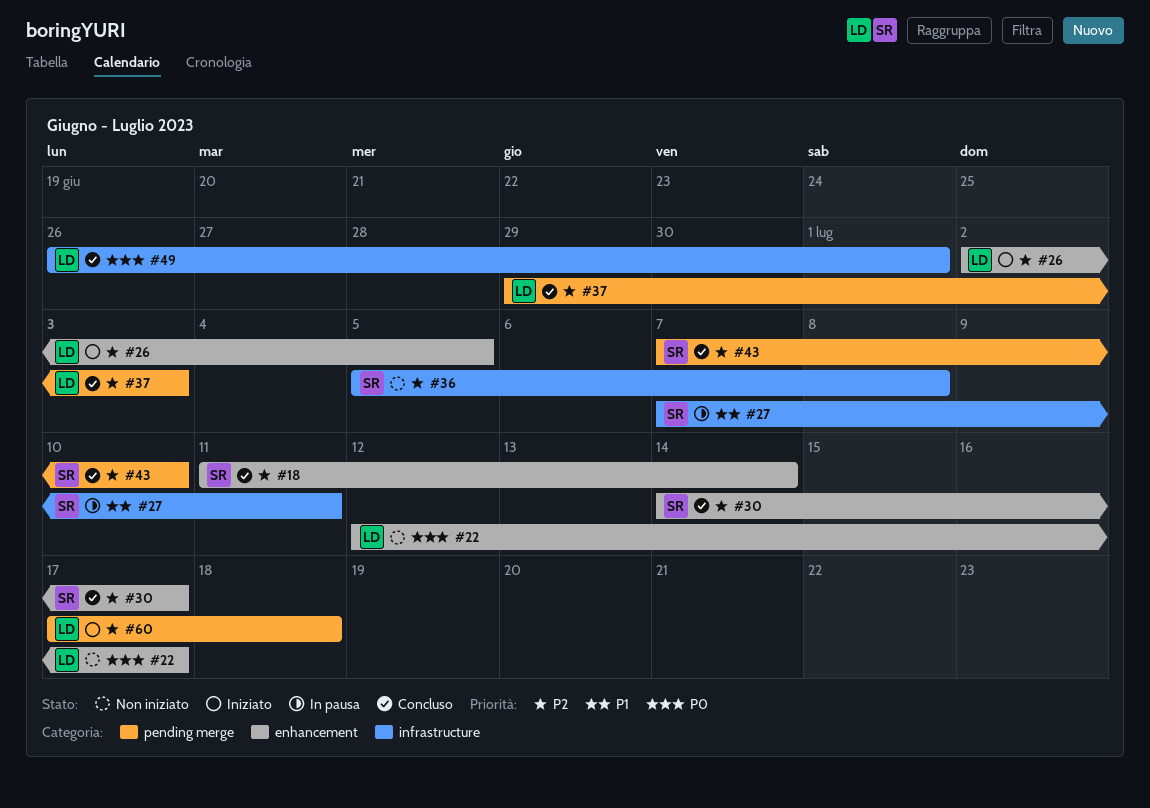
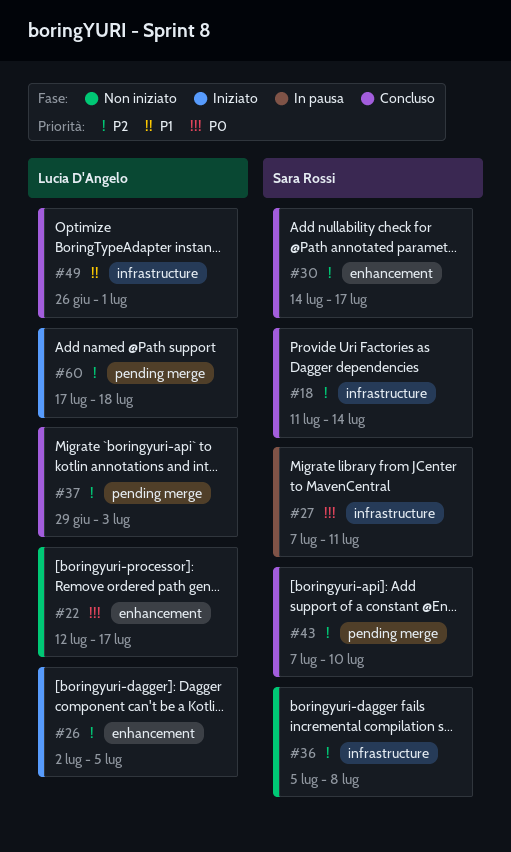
#18, label: enhancement -> infrastructure
#27, priority: P1 -> P0
#49, priority: P0 -> P1

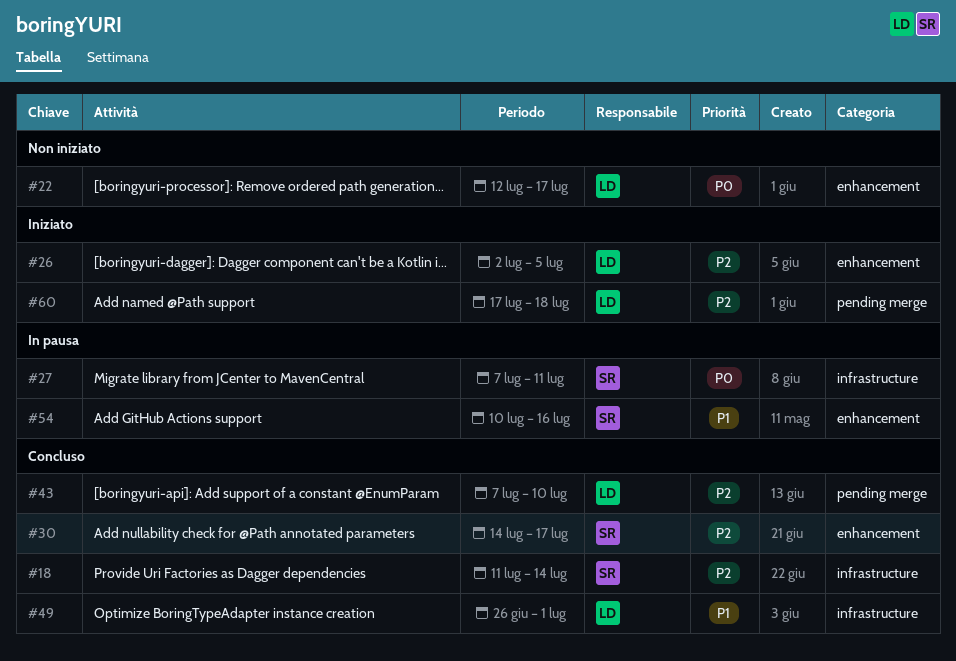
#36: present -> none
#37: present -> none
#43, owner: Sara Rossi -> Lucia D'Angelo
#54: none -> present

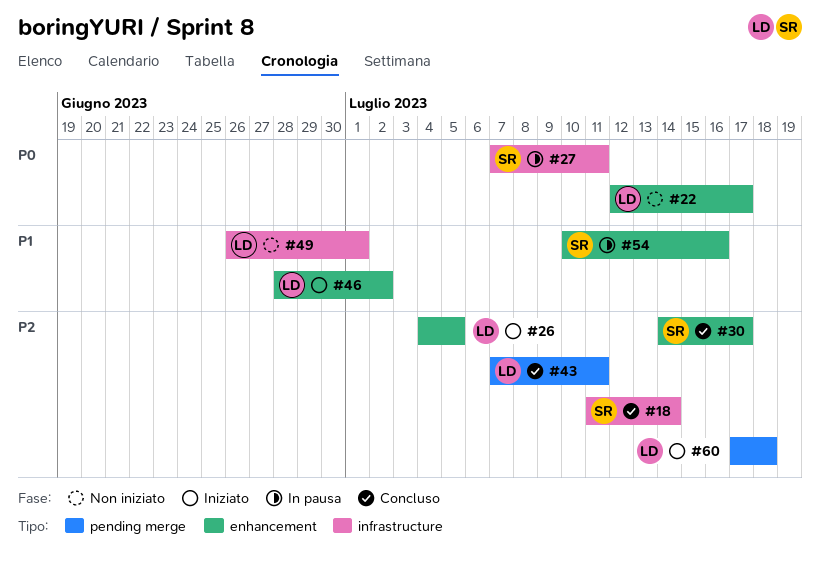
#26, start: Jul 2 -> Jul 4
#43, due: Jul 10 -> Jul 11
#46: none -> present
#49, status: Concluso -> Non iniziato

